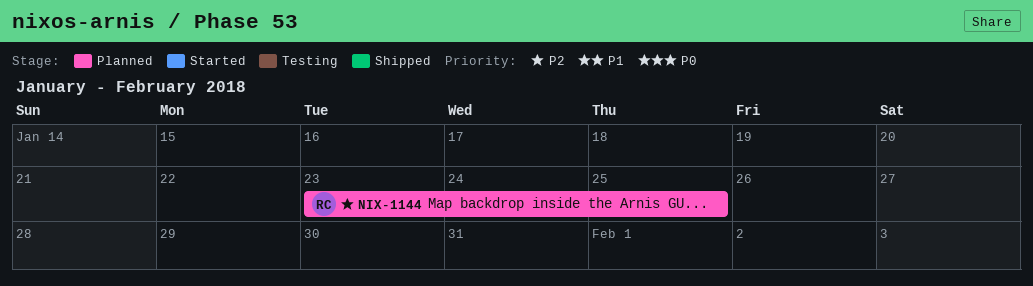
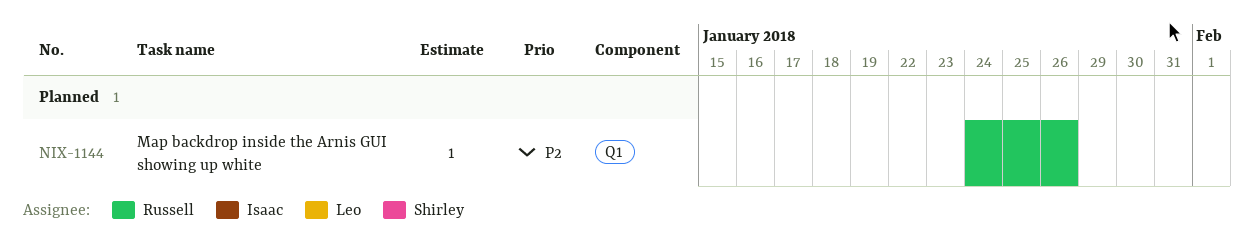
NIX-1144, start: Jan 23 -> Jan 24
NIX-1144, due: Jan 25 -> Jan 26

